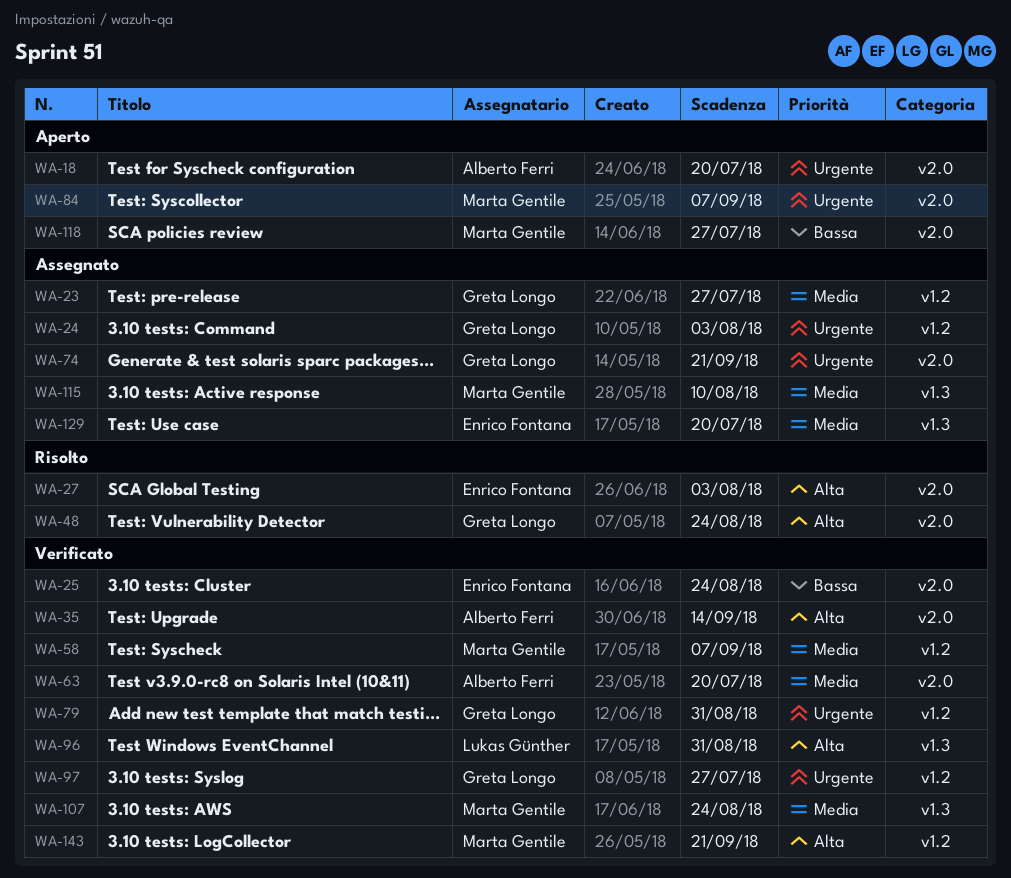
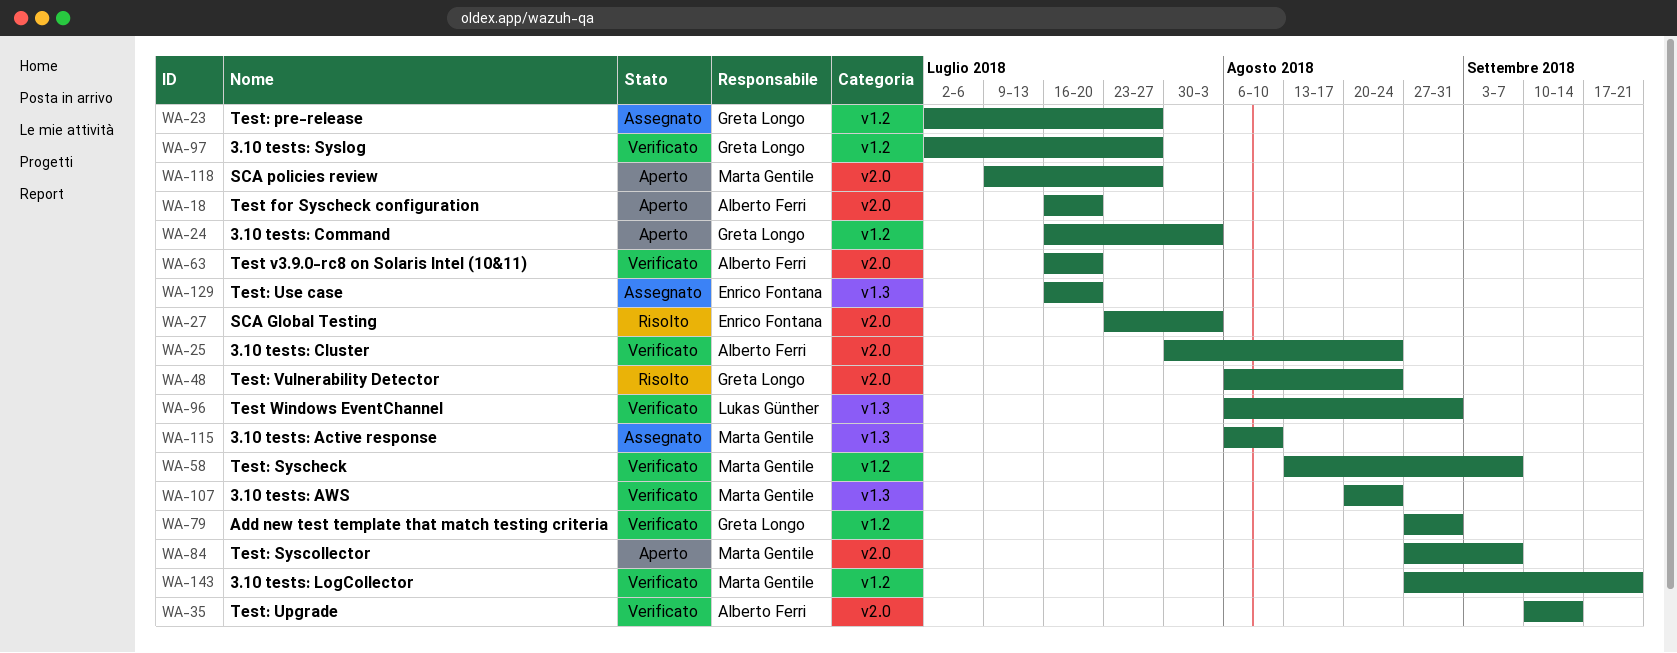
WA-24, status: Assegnato -> Aperto
WA-25, owner: Enrico Fontana -> Alberto Ferri
WA-74: present -> none

